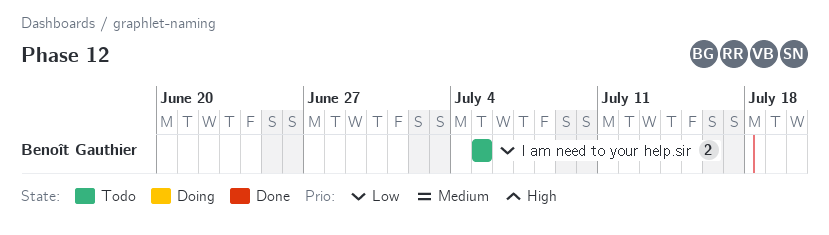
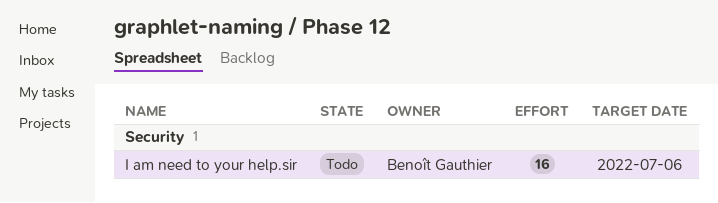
I am need to your help.sir, estimate: 2 -> 16
I am need to your help.sir, due: Jul 5 -> Jul 6

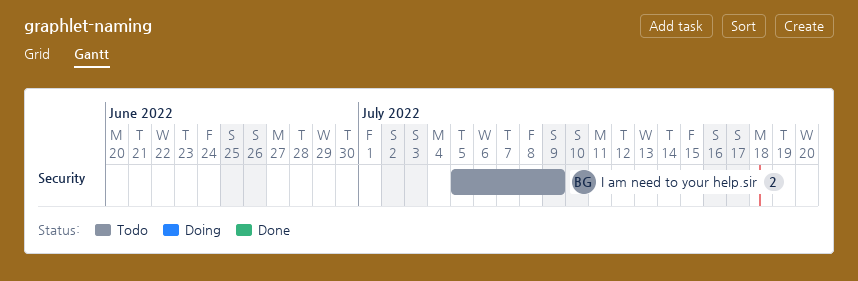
I am need to your help.sir, estimate: 16 -> 2
I am need to your help.sir, due: Jul 6 -> Jul 9

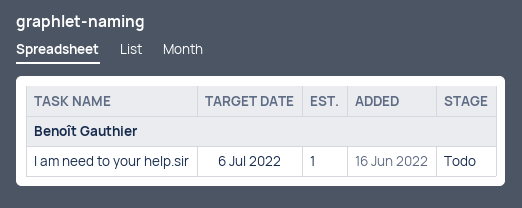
I am need to your help.sir, estimate: 2 -> 1
I am need to your help.sir, due: Jul 9 -> Jul 6

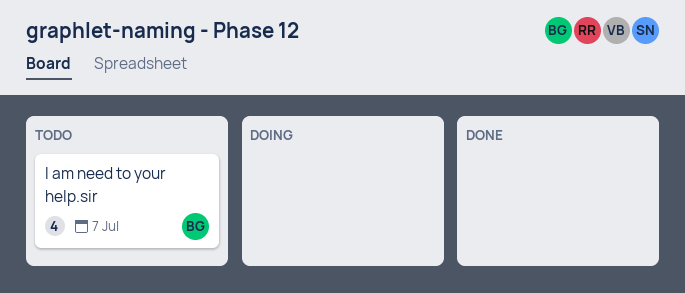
I am need to your help.sir, estimate: 1 -> 4
I am need to your help.sir, due: Jul 6 -> Jul 7

